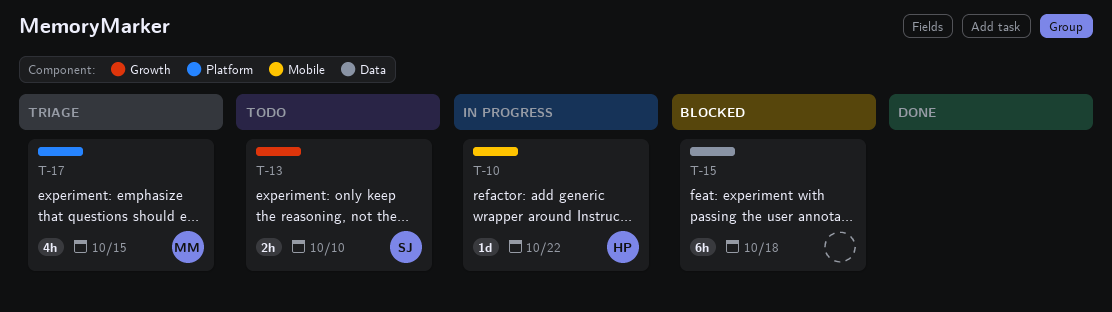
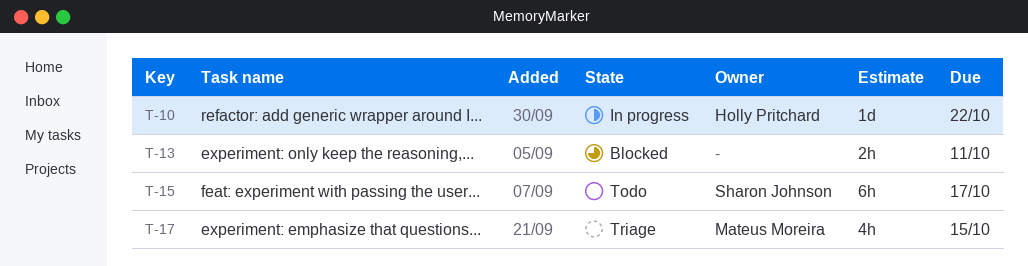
T-13, status: Todo -> Blocked
T-13, owner: Sharon Johnson -> none
T-13, due: Oct 10 -> Oct 11
T-15, status: Blocked -> Todo
T-15, owner: none -> Sharon Johnson
T-15, due: Oct 18 -> Oct 17

